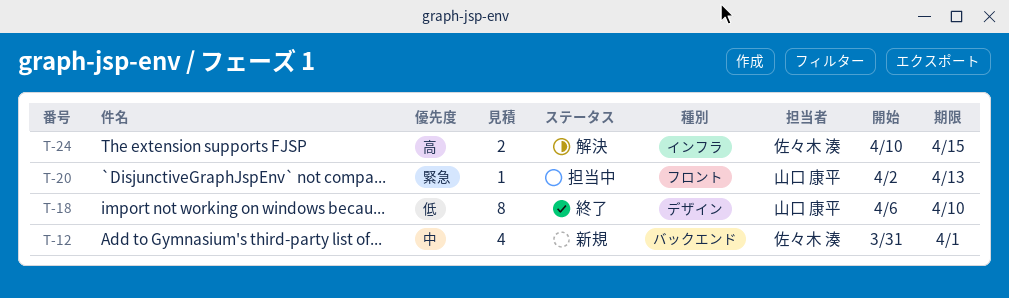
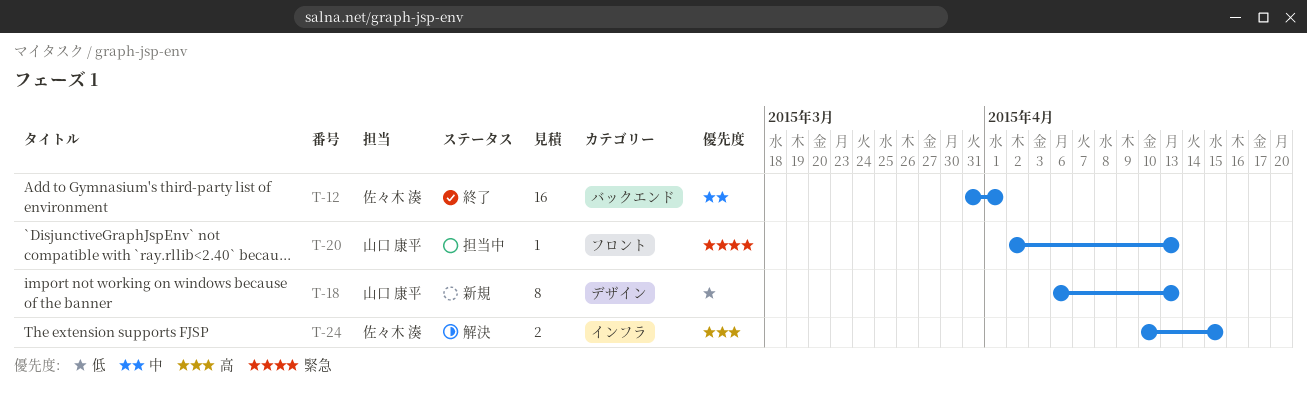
T-12, status: 新規 -> 終了
T-12, estimate: 4 -> 16
T-18, status: 終了 -> 新規
T-18, due: Apr 10 -> Apr 13

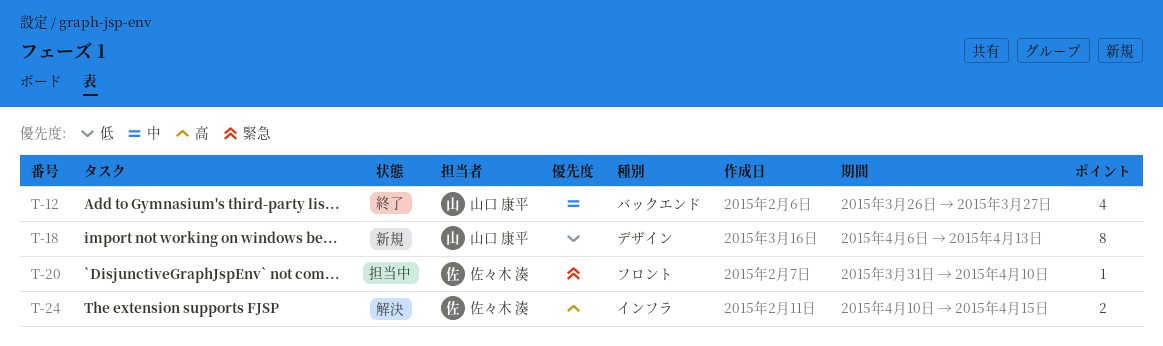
T-12, owner: 佐々木 湊 -> 山口 康平
T-12, estimate: 16 -> 4
T-12, start: Mar 31 -> Mar 26
T-12, due: Apr 1 -> Mar 27
T-20, owner: 山口 康平 -> 佐々木 湊
T-20, start: Apr 2 -> Mar 31
T-20, due: Apr 13 -> Apr 10

